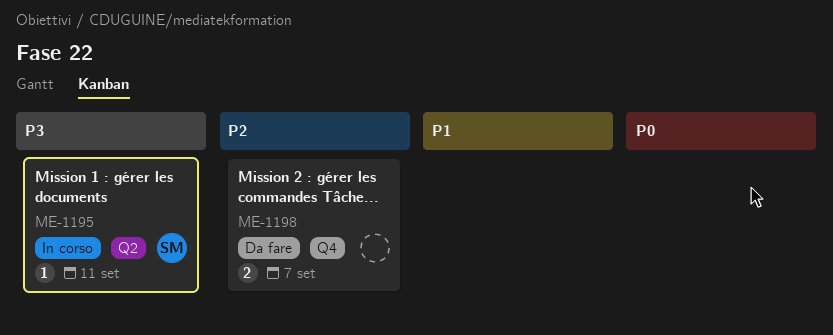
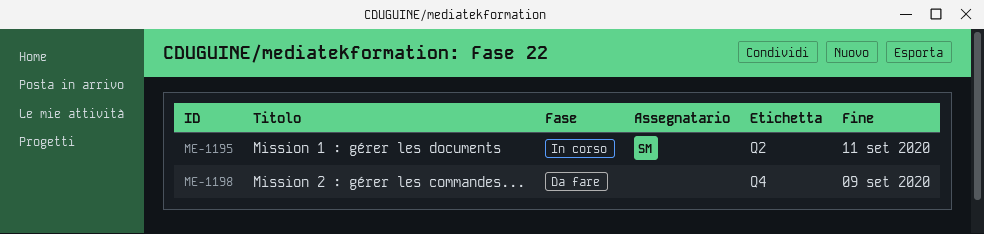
ME-1198, due: Sep 7 -> Sep 9

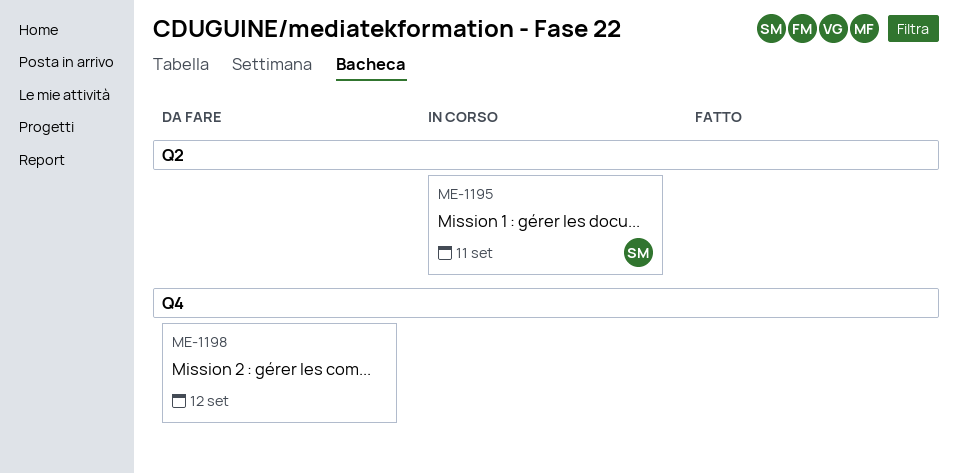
ME-1198, due: Sep 9 -> Sep 12

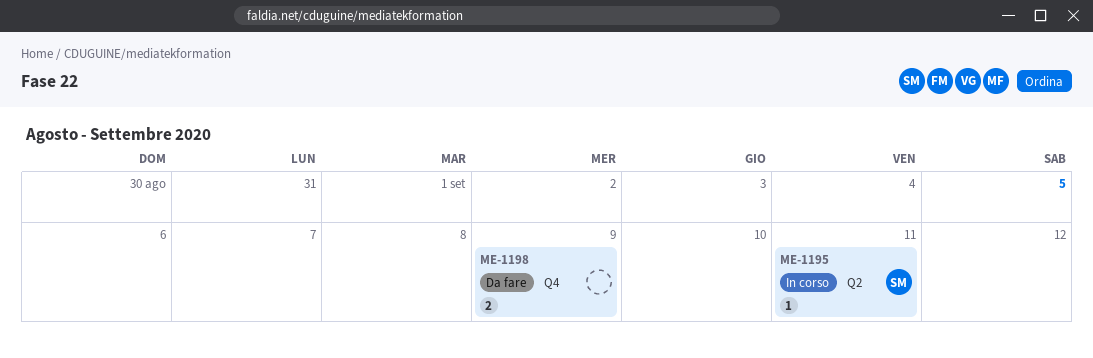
ME-1198, due: Sep 12 -> Sep 9

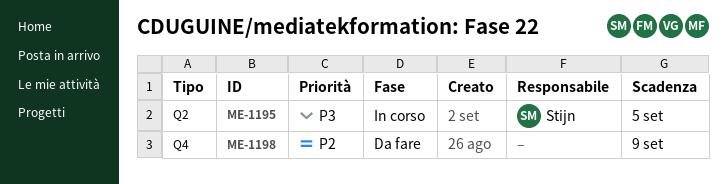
ME-1195, due: Sep 11 -> Sep 5

